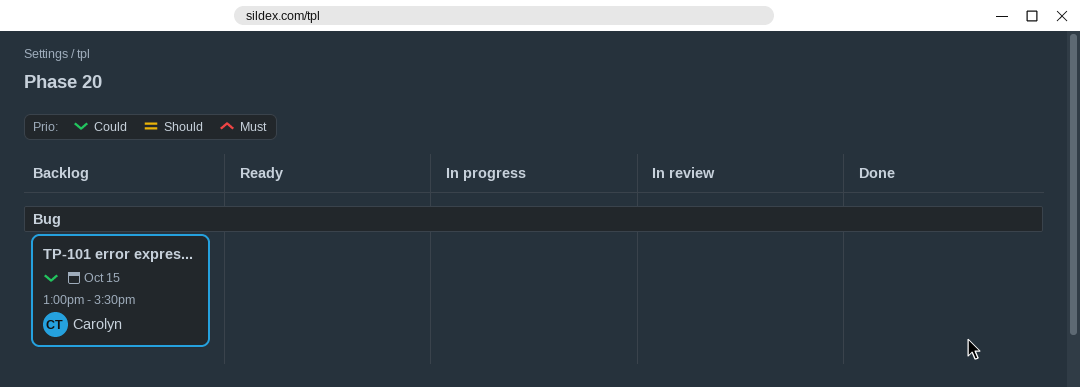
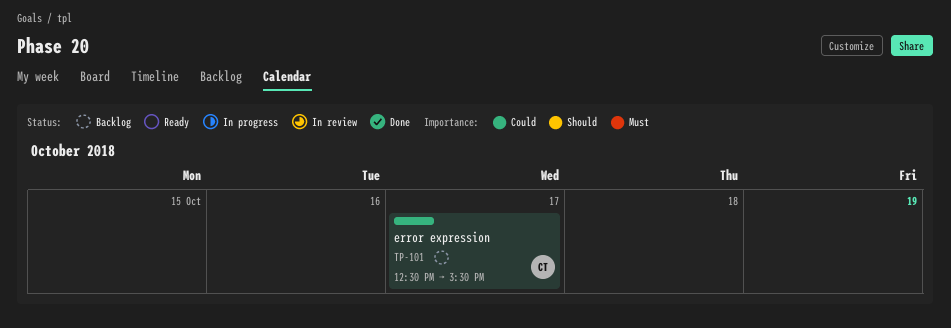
TP-101, day: Oct 15 -> Oct 17
TP-101, begins: 13:00 -> 12:30

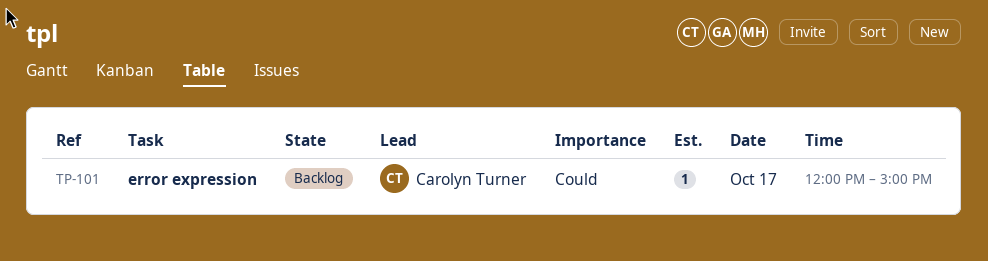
TP-101, begins: 12:30 -> 12:00
TP-101, ends: 15:30 -> 15:00

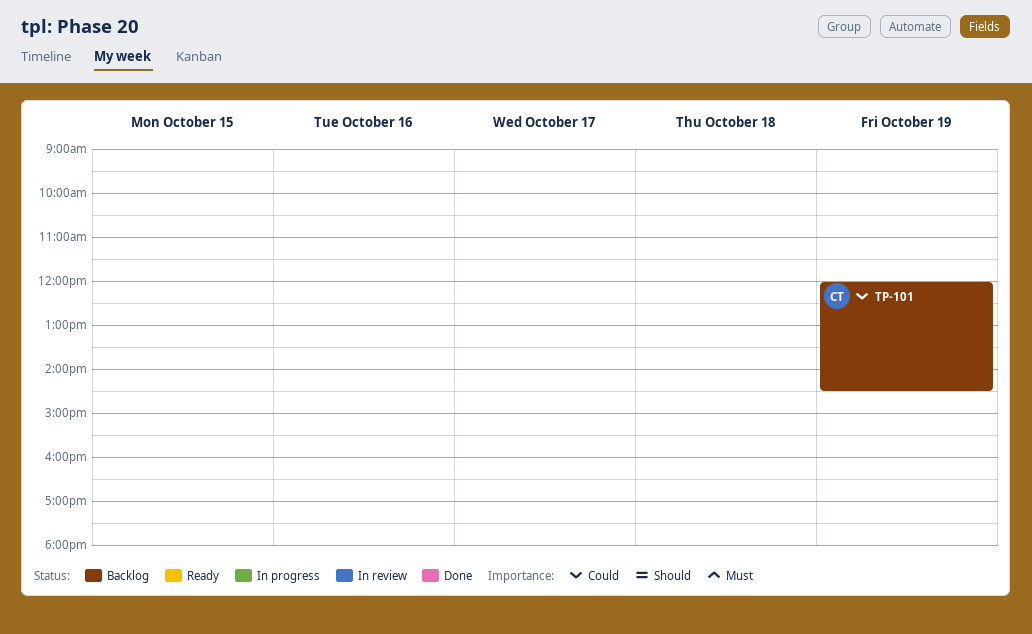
TP-101, day: Oct 17 -> Oct 19
TP-101, ends: 15:00 -> 14:30

